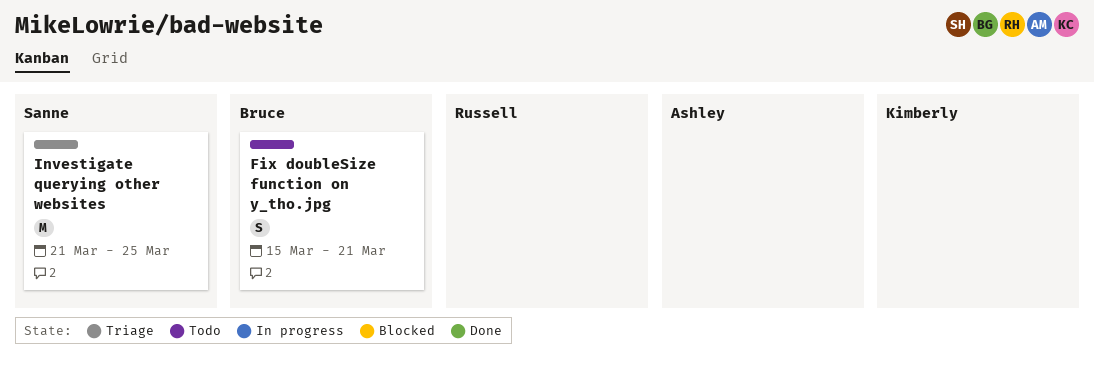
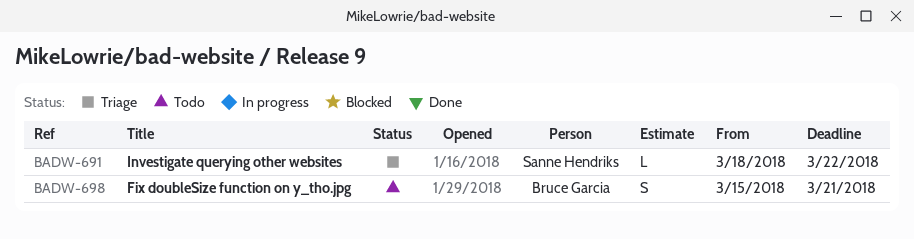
Investigate querying other websites, estimate: M -> L
Investigate querying other websites, start: Mar 21 -> Mar 18
Investigate querying other websites, due: Mar 25 -> Mar 22

